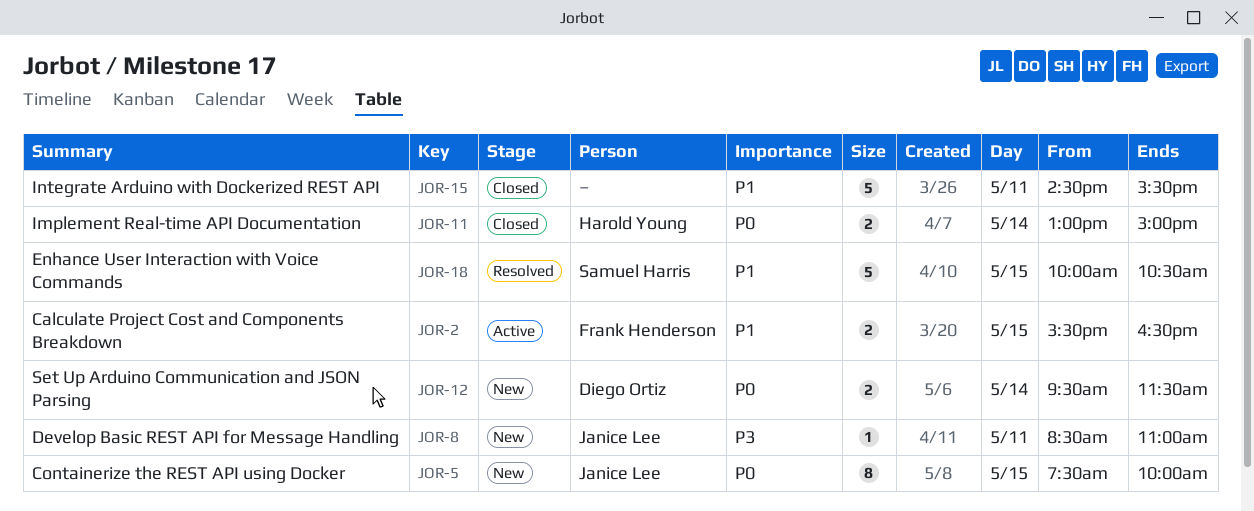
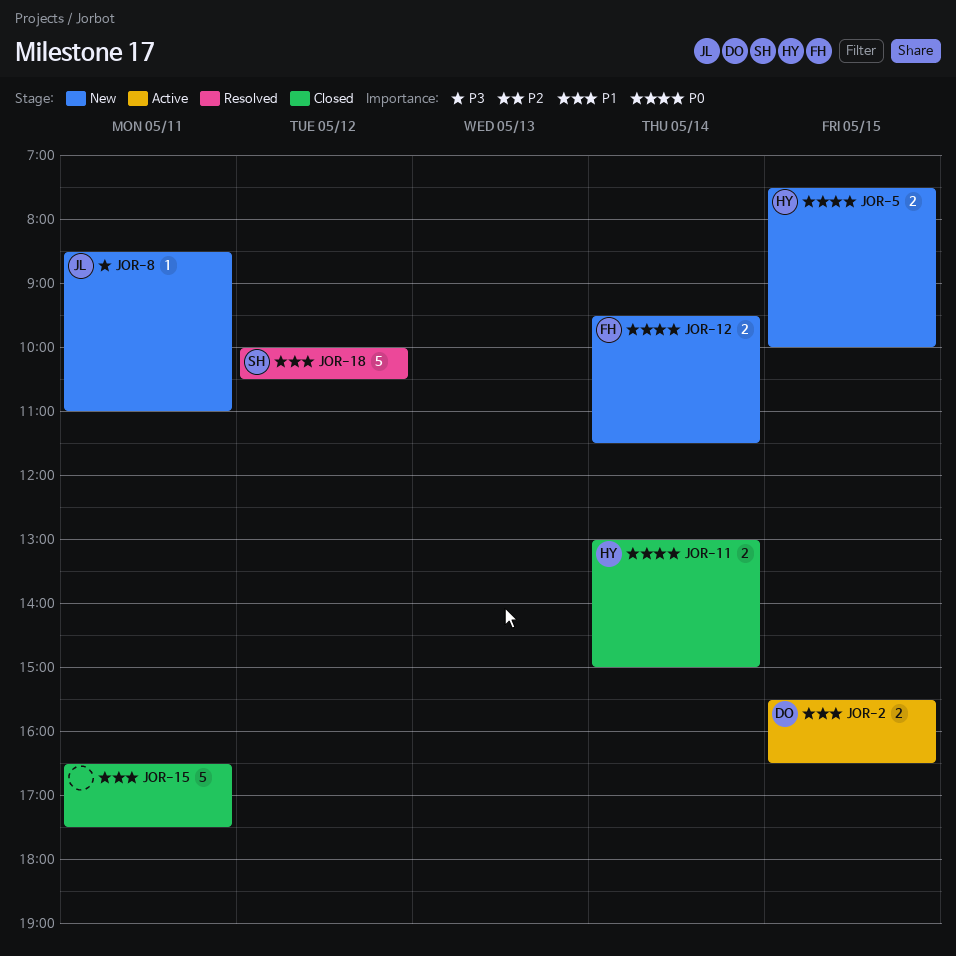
JOR-2, owner: Frank Henderson -> Diego Ortiz
JOR-5, owner: Janice Lee -> Harold Young
JOR-5, estimate: 8 -> 2
JOR-12, owner: Diego Ortiz -> Frank Henderson
JOR-15, begins: 14:30 -> 16:30
JOR-15, ends: 15:30 -> 17:30
JOR-18, day: May 15 -> May 12

